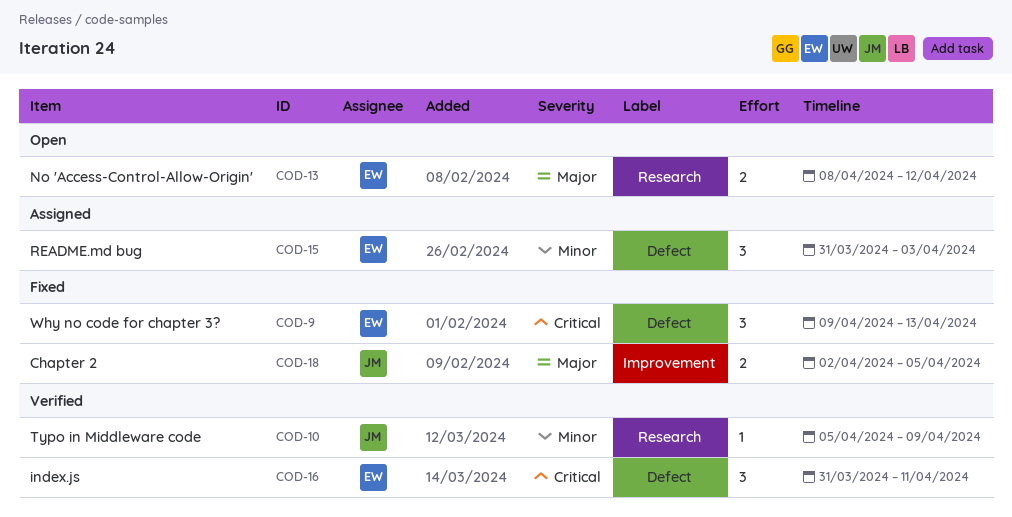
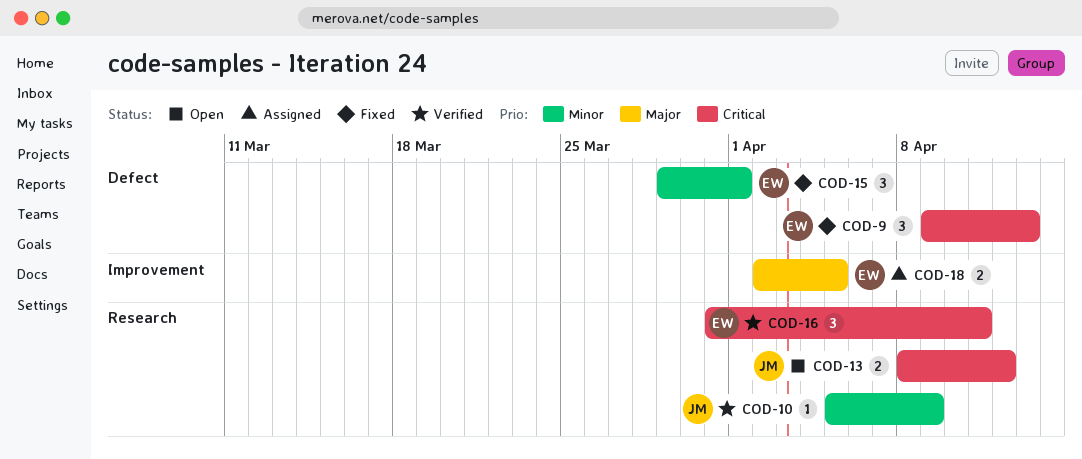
COD-13, owner: EW -> JM
COD-13, priority: Major -> Critical
COD-15, status: Assigned -> Fixed
COD-15, start: Mar 31 -> Mar 29
COD-15, due: Apr 3 -> Apr 1
COD-16, label: Defect -> Research
COD-18, status: Fixed -> Assigned
COD-18, owner: JM -> EW

